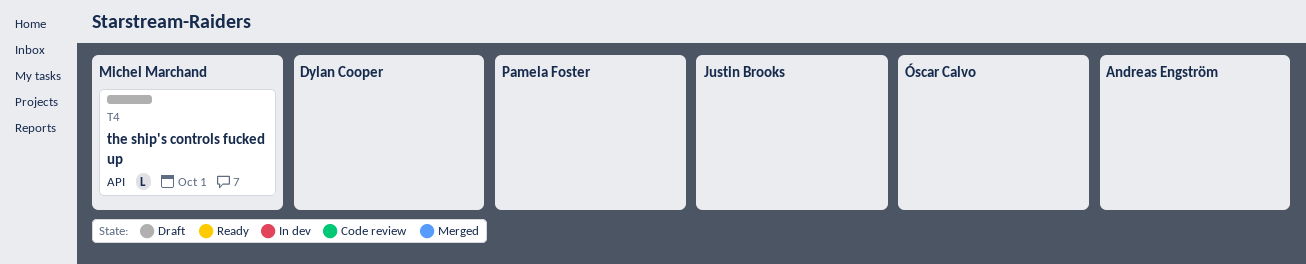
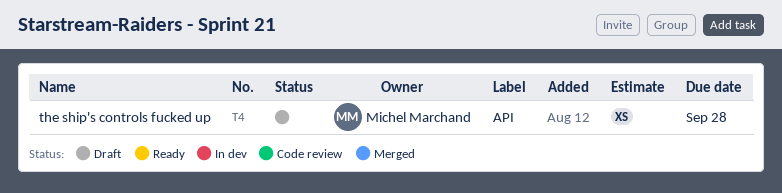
T4, estimate: L -> XS
T4, due: Oct 1 -> Sep 28

